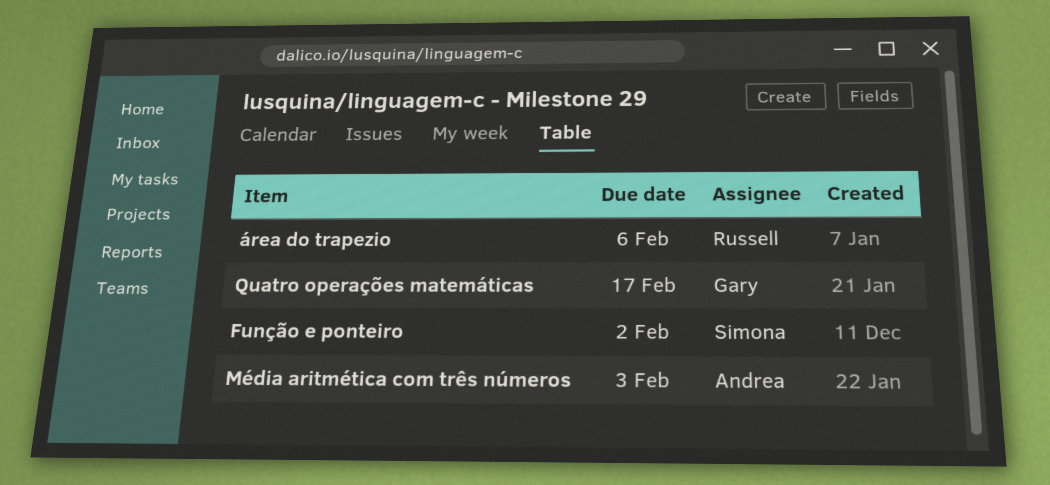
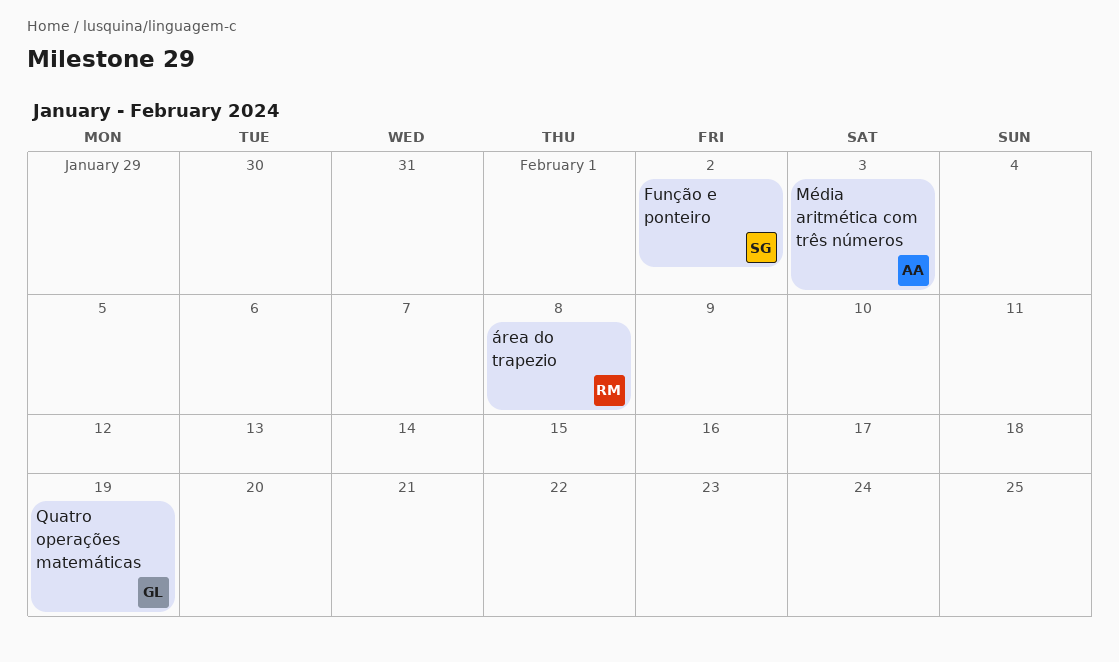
Quatro operações matemáticas, due: Feb 17 -> Feb 19
área do trapezio, due: Feb 6 -> Feb 8

